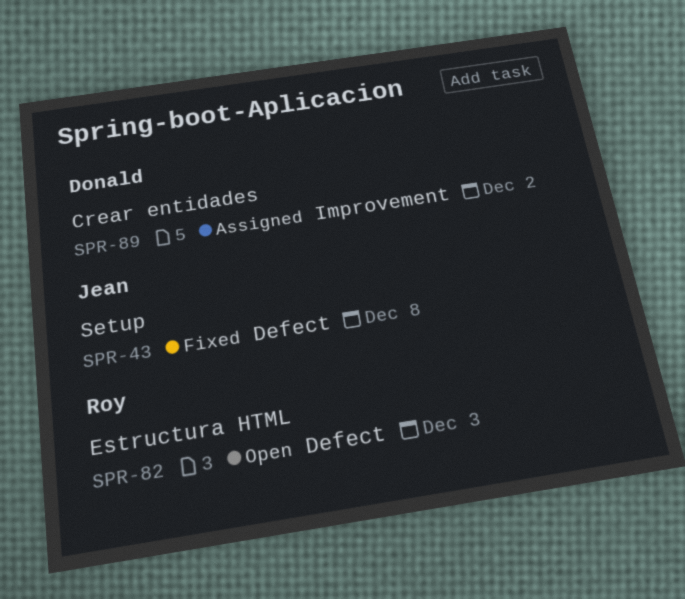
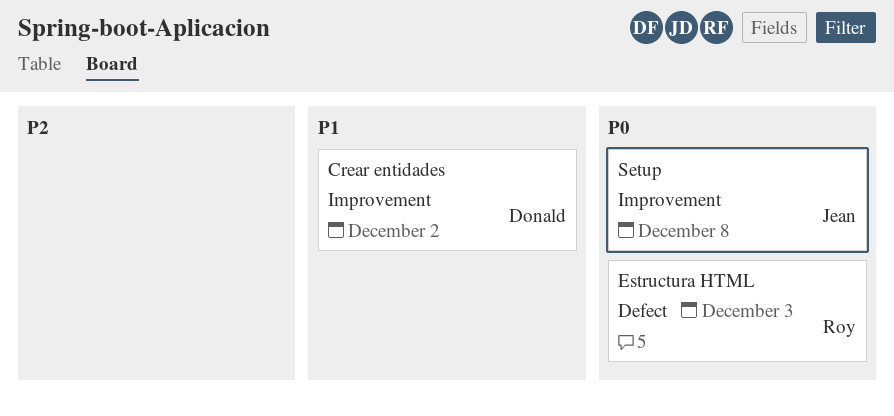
Setup, label: Defect -> Improvement

